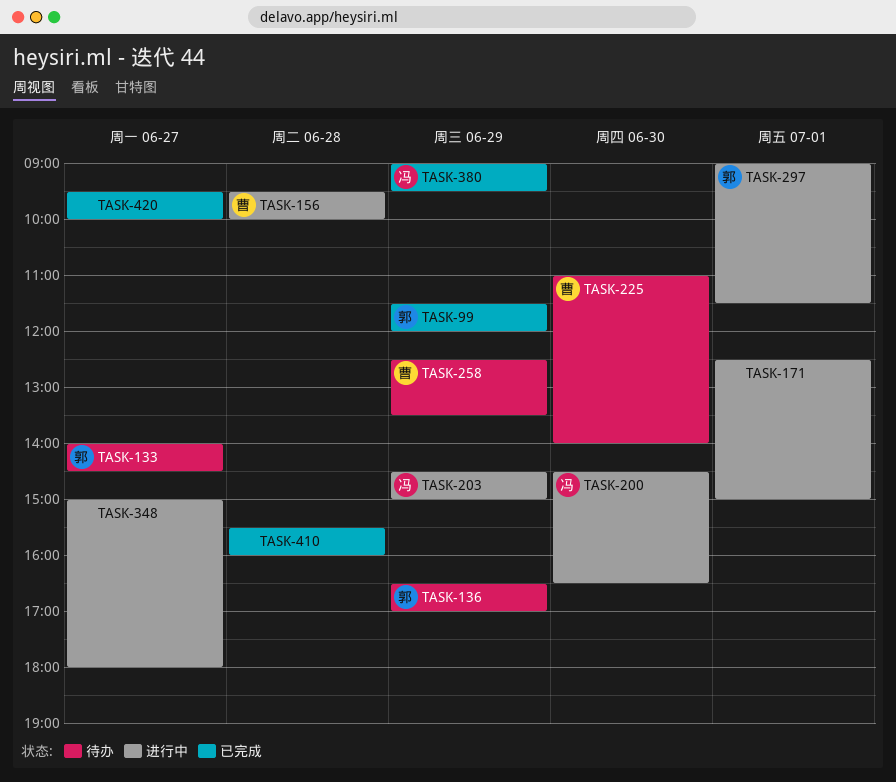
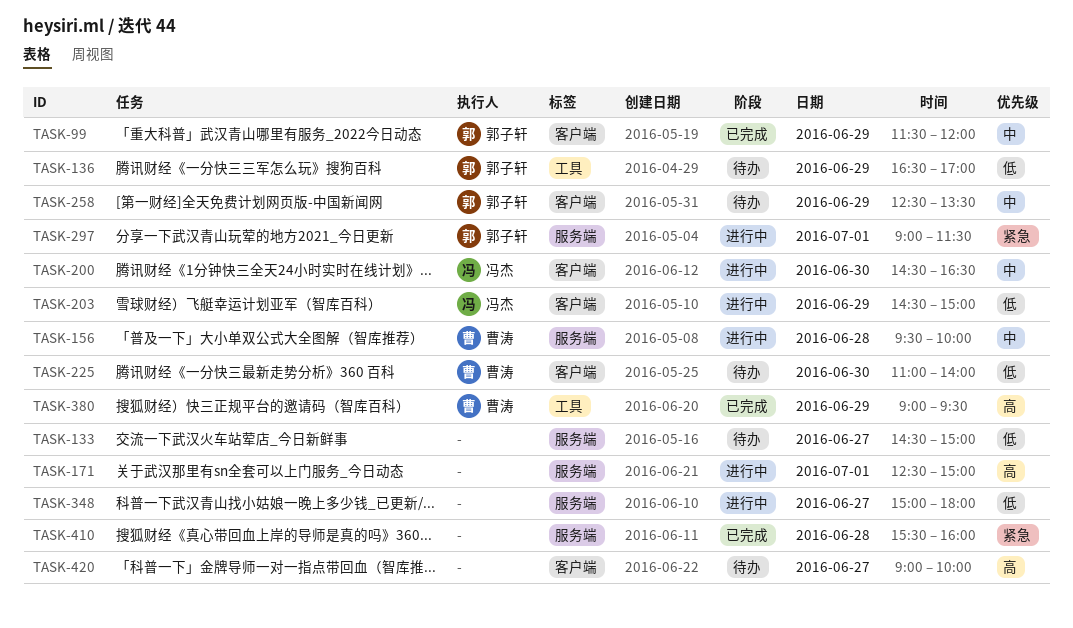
TASK-133, owner: 郭子轩 -> none
TASK-133, begins: 14:00 -> 14:30
TASK-133, ends: 14:30 -> 15:00
TASK-258, owner: 曹涛 -> 郭子轩
TASK-380, owner: 冯杰 -> 曹涛
TASK-420, status: 已完成 -> 待办
TASK-420, begins: 09:30 -> 09:00

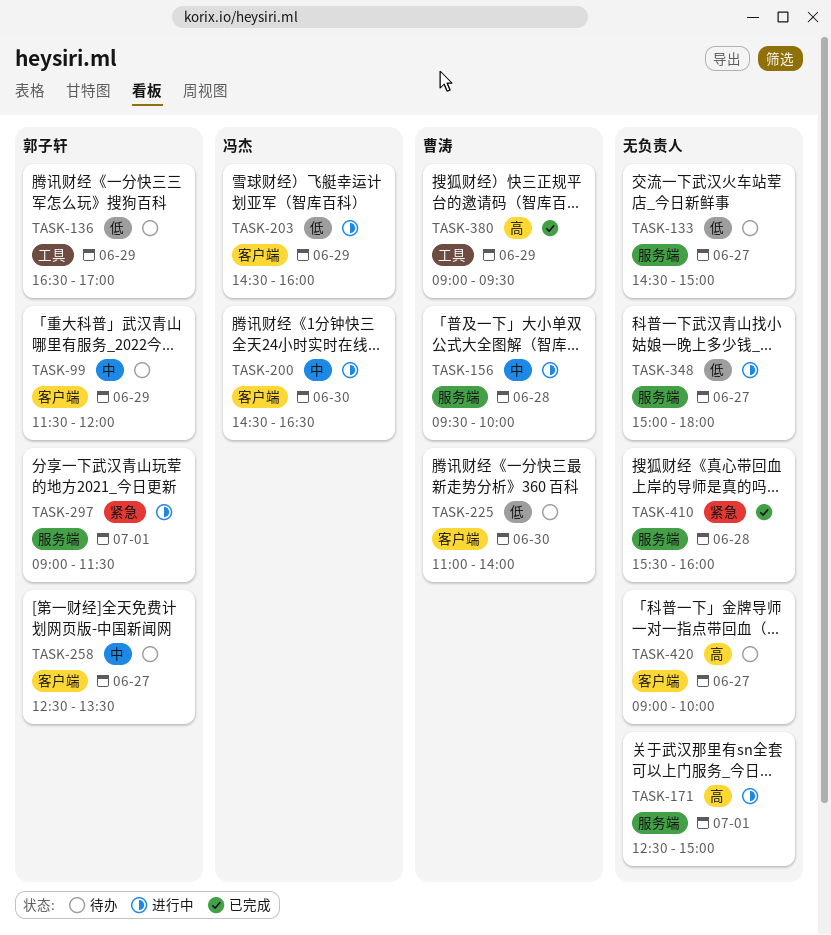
TASK-99, status: 已完成 -> 待办
TASK-203, ends: 15:00 -> 16:00
TASK-258, day: Jun 29 -> Jun 27

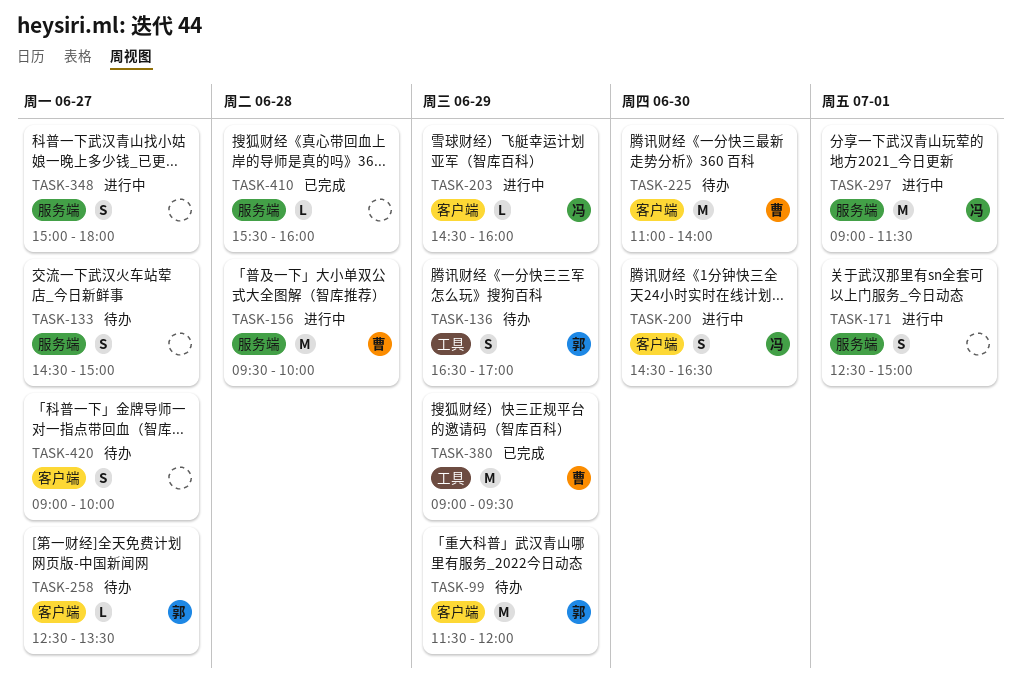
TASK-297, owner: 郭子轩 -> 冯杰

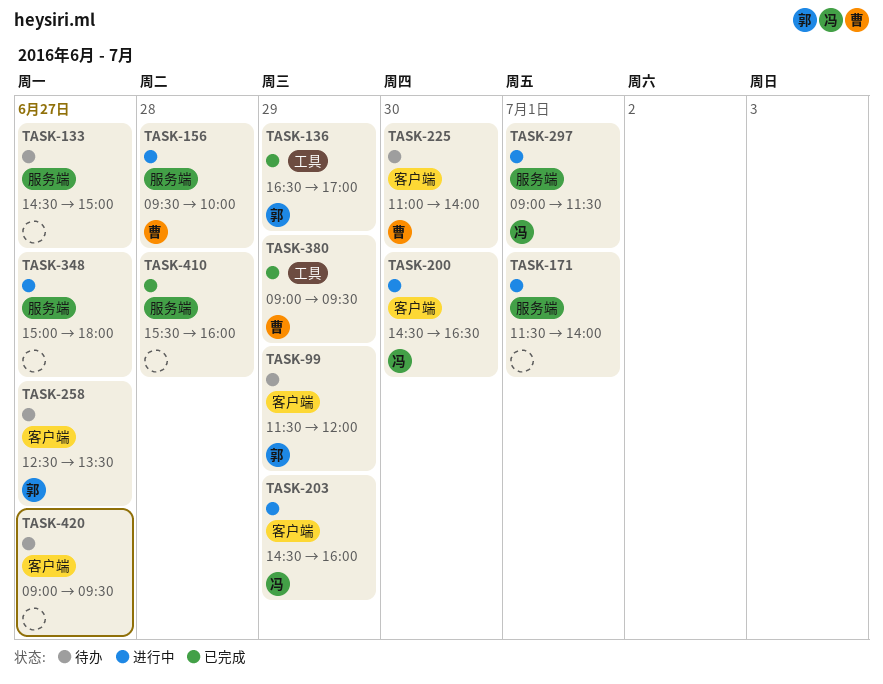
TASK-136, status: 待办 -> 已完成
TASK-171, begins: 12:30 -> 11:30
TASK-171, ends: 15:00 -> 14:00
TASK-420, ends: 10:00 -> 09:30

